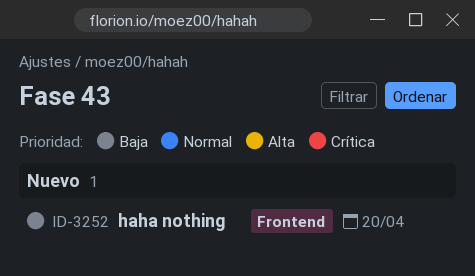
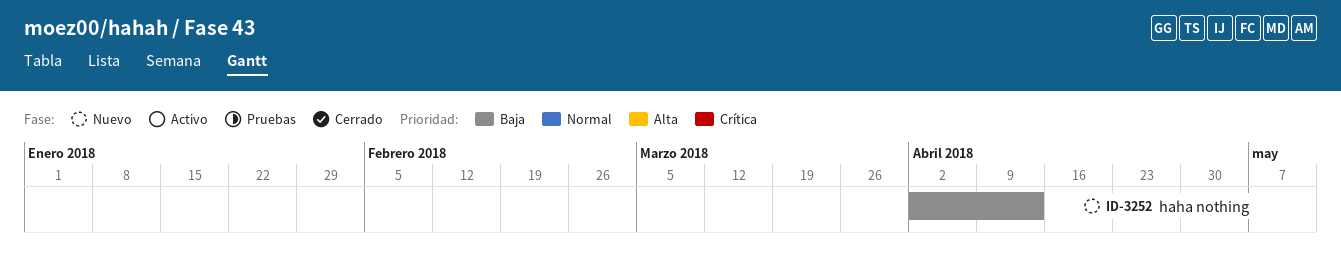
ID-3252, due: Apr 20 -> Apr 13

